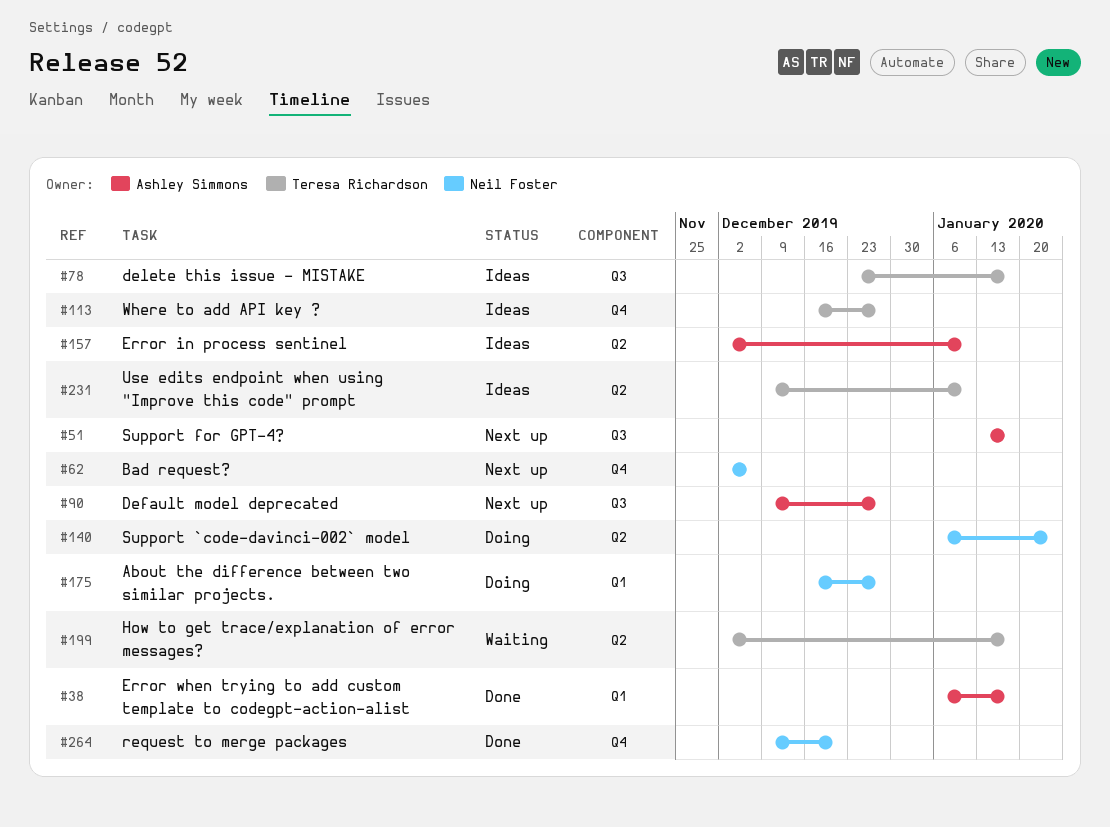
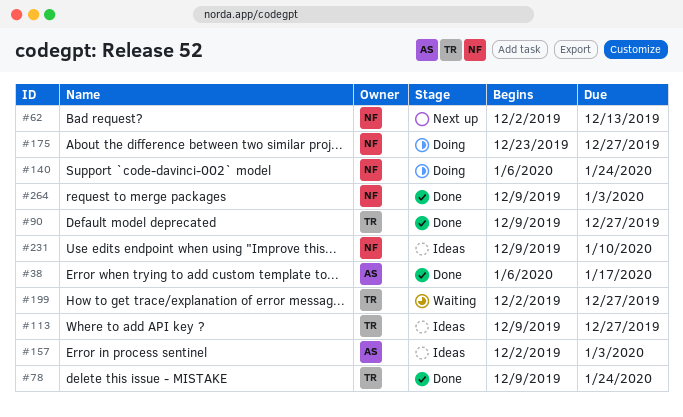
#51: present -> none
#62, due: Dec 6 -> Dec 13
#78, status: Ideas -> Done
#78, start: Dec 23 -> Dec 9
#78, due: Jan 17 -> Jan 24
#90, status: Next up -> Done
#90, owner: Ashley Simmons -> Teresa Richardson
#113, start: Dec 16 -> Dec 9
#157, due: Jan 10 -> Jan 3
#175, start: Dec 16 -> Dec 23
#199, due: Jan 17 -> Dec 27
#231, owner: Teresa Richardson -> Neil Foster
#264, due: Dec 20 -> Jan 3

